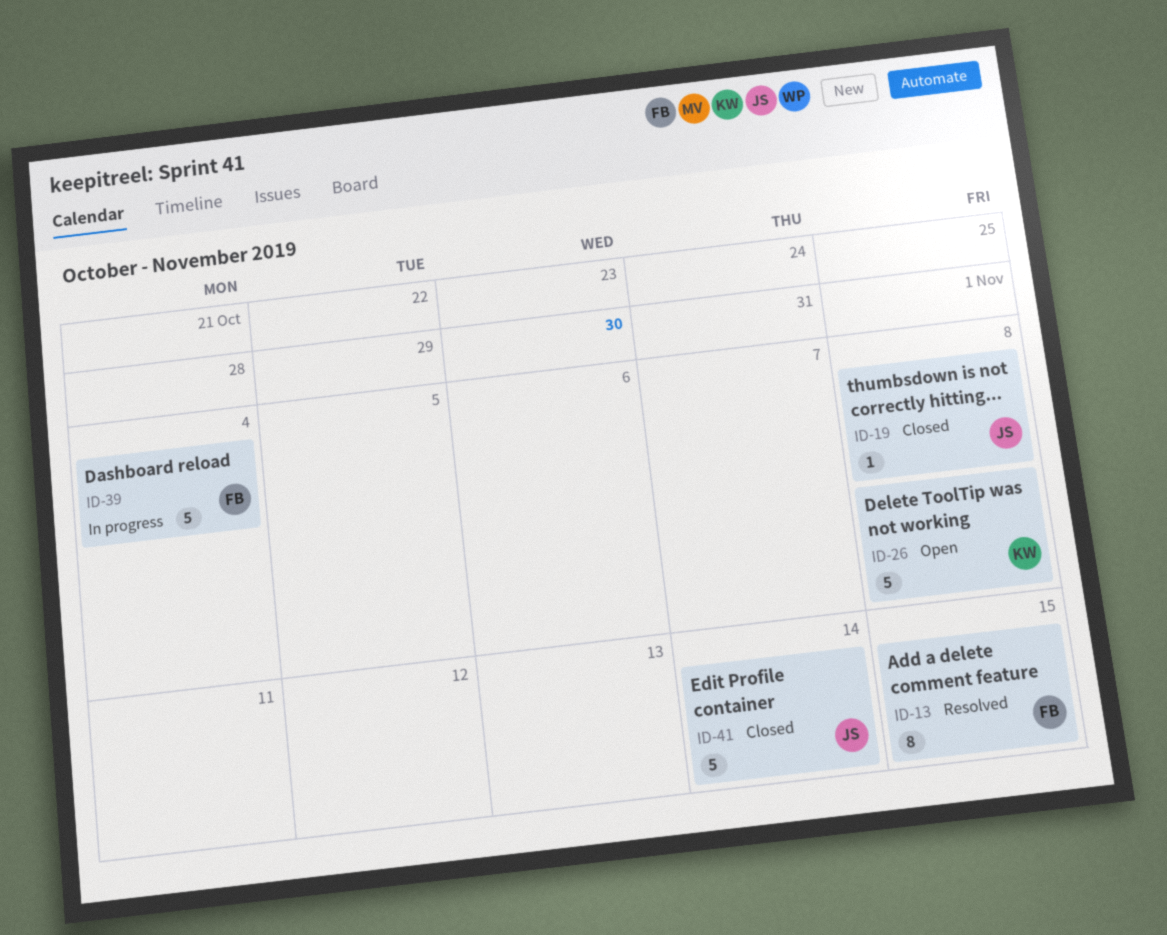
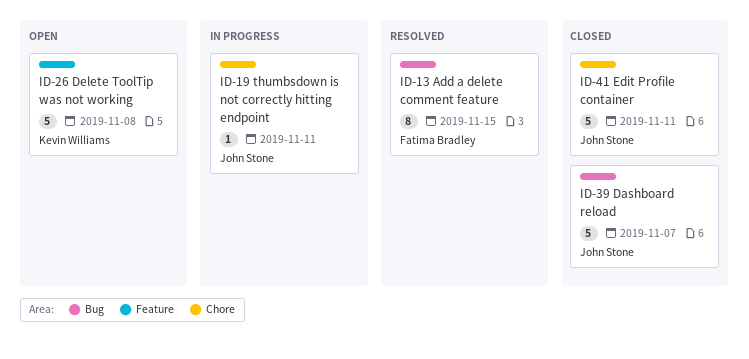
ID-19, status: Closed -> In progress
ID-19, due: Nov 8 -> Nov 11
ID-39, status: In progress -> Closed
ID-39, owner: Fatima Bradley -> John Stone
ID-39, due: Nov 4 -> Nov 7
ID-41, due: Nov 14 -> Nov 11

